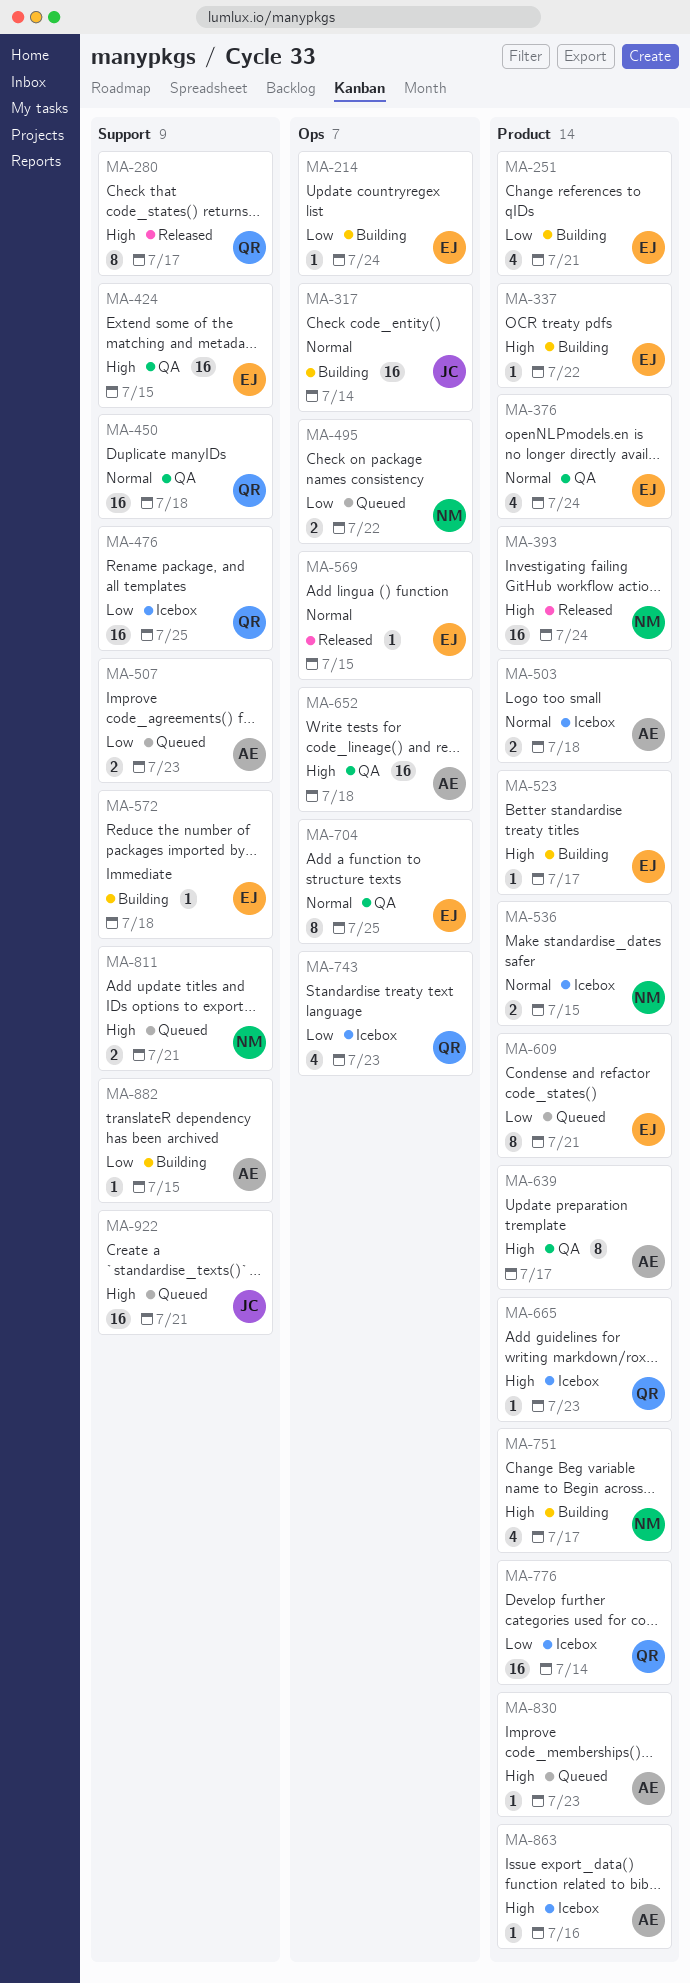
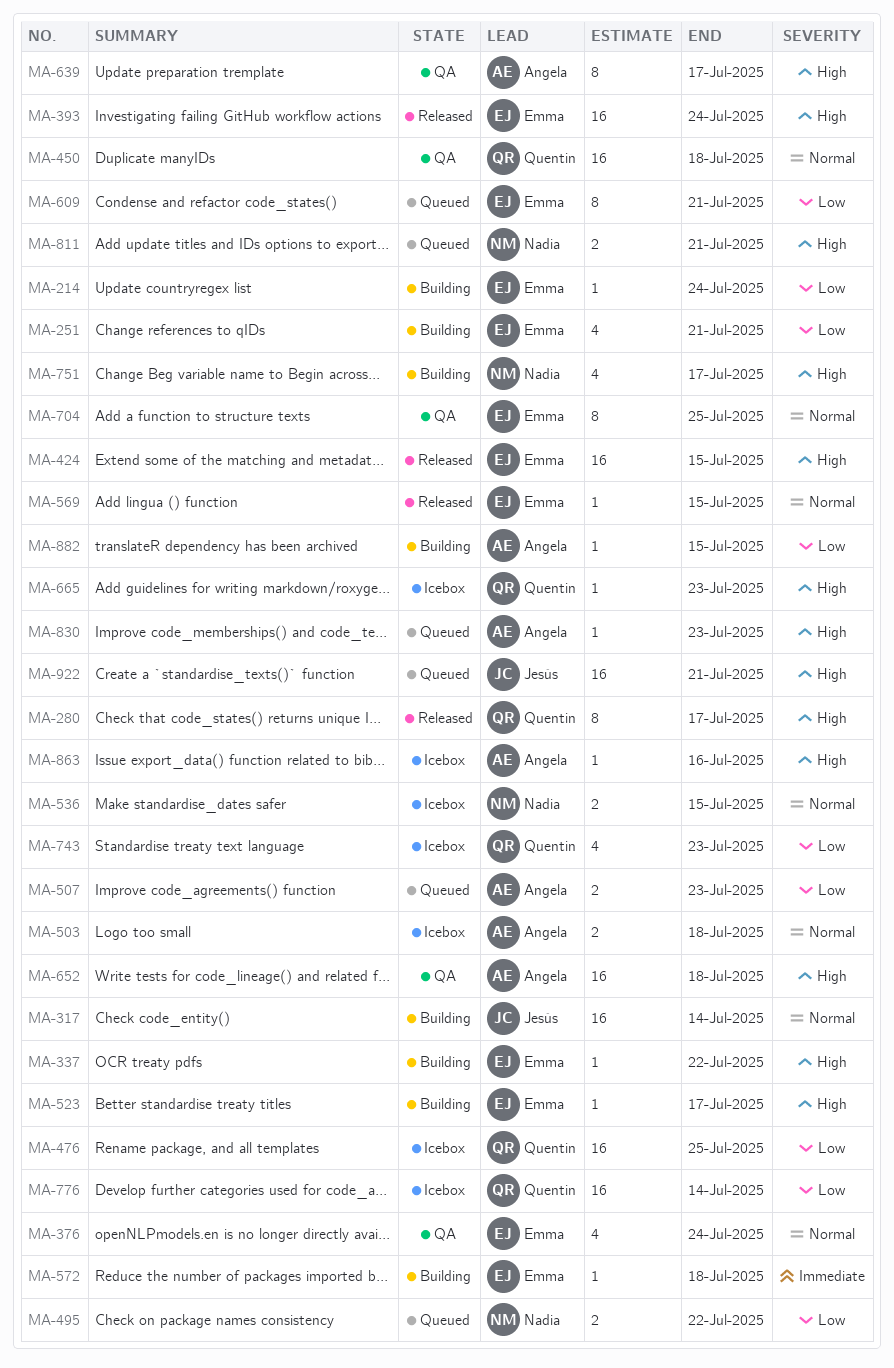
MA-393, owner: Nadia -> Emma
MA-424, status: QA -> Released

